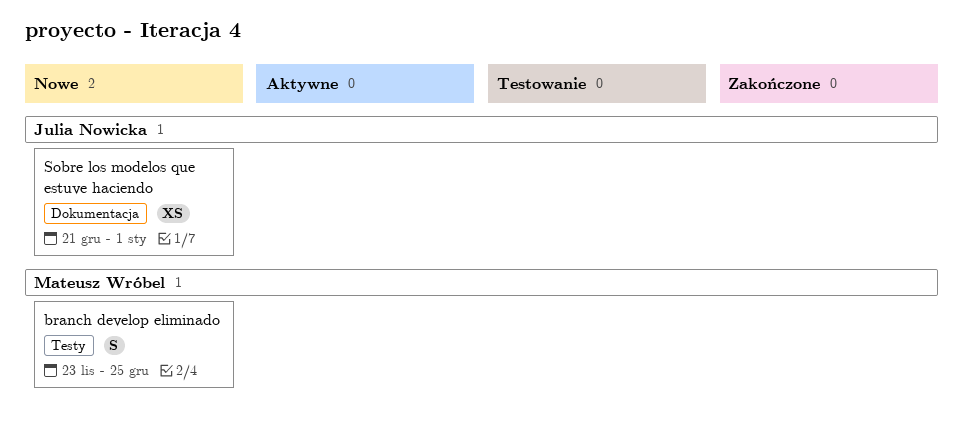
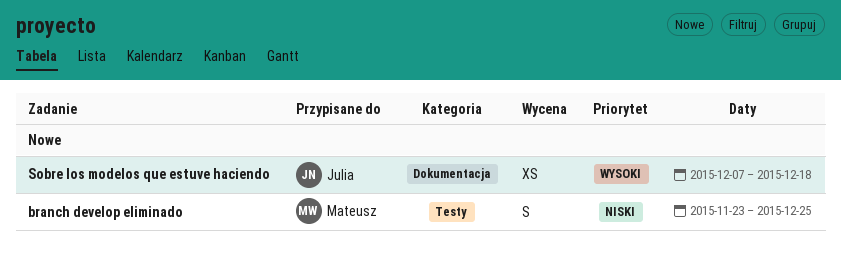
Sobre los modelos que estuve haciendo, start: Dec 21 -> Dec 7
Sobre los modelos que estuve haciendo, due: Jan 1 -> Dec 18

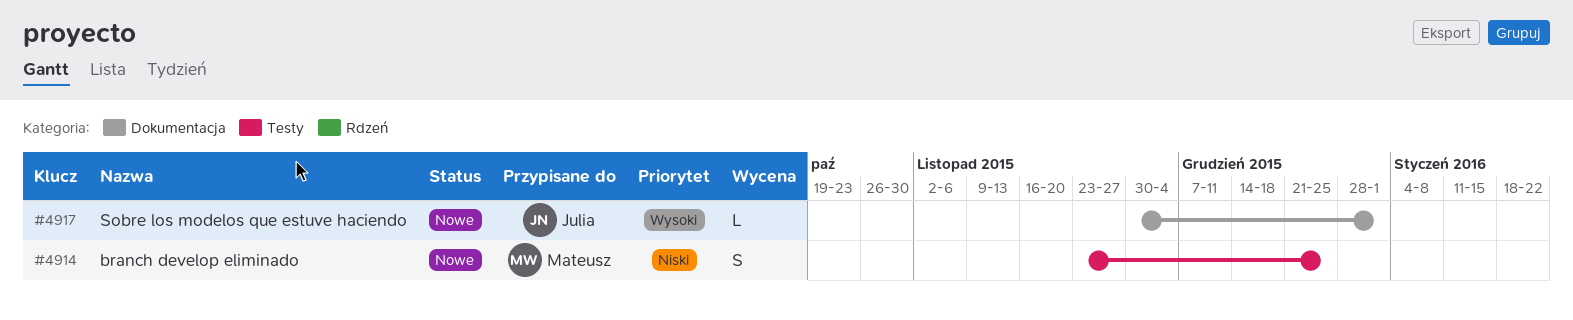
Sobre los modelos que estuve haciendo, estimate: XS -> L
Sobre los modelos que estuve haciendo, start: Dec 7 -> Nov 30
Sobre los modelos que estuve haciendo, due: Dec 18 -> Jan 1

